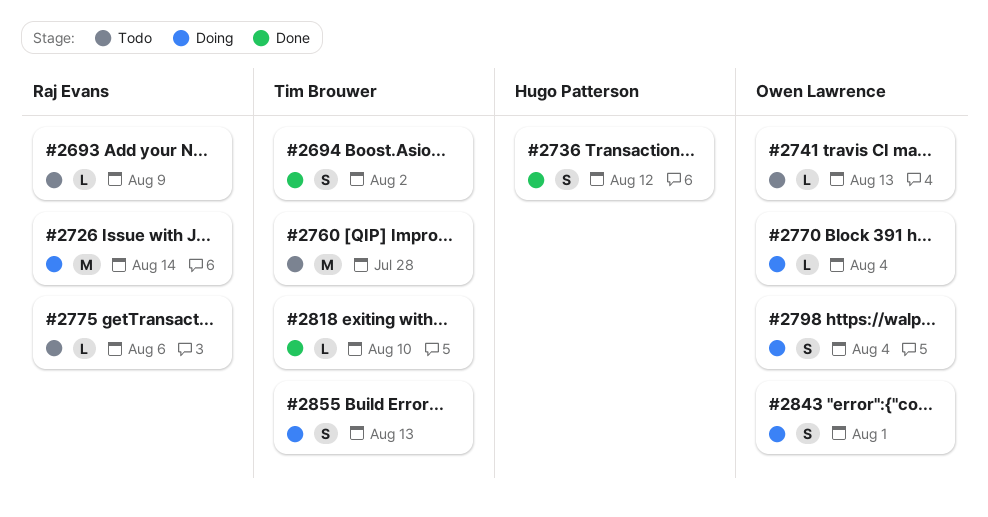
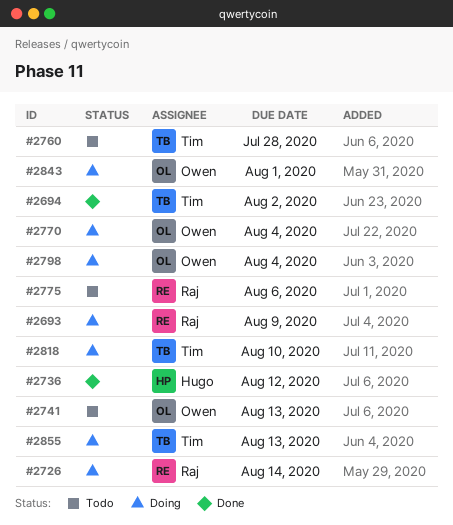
#2693, status: Todo -> Doing
#2818, status: Done -> Doing

